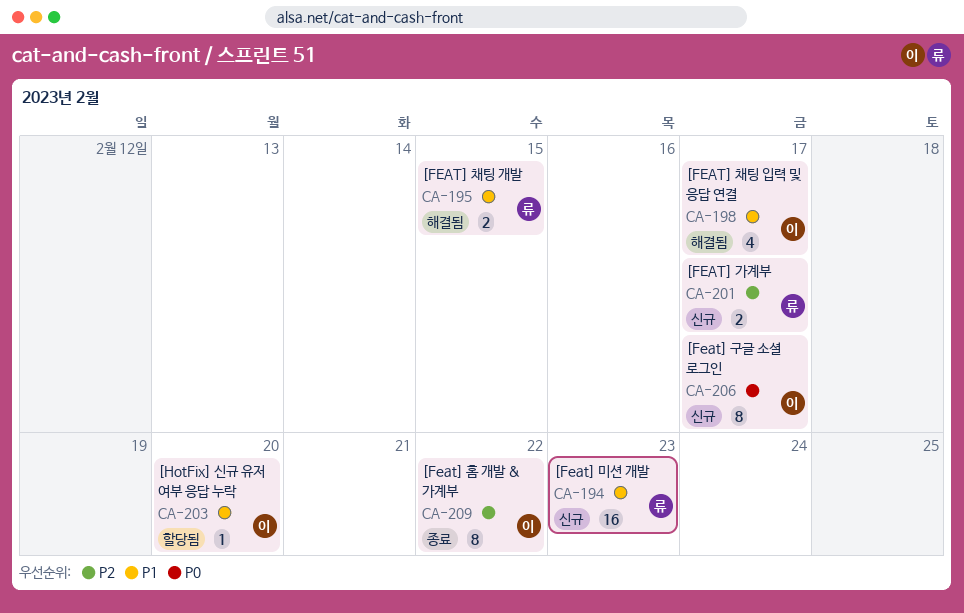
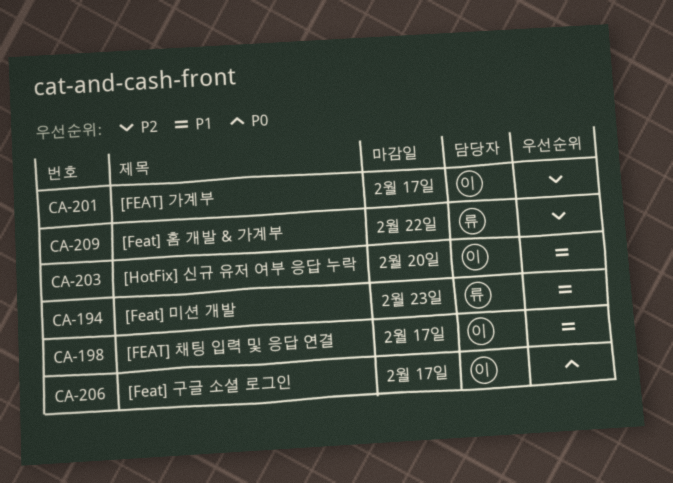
CA-195: present -> none
CA-201, owner: 류 -> 이
CA-209, owner: 이 -> 류

